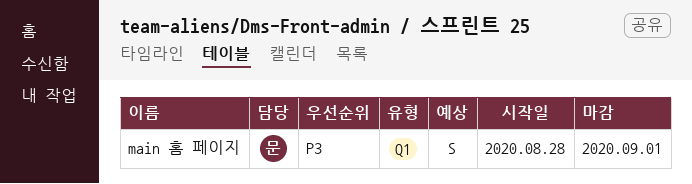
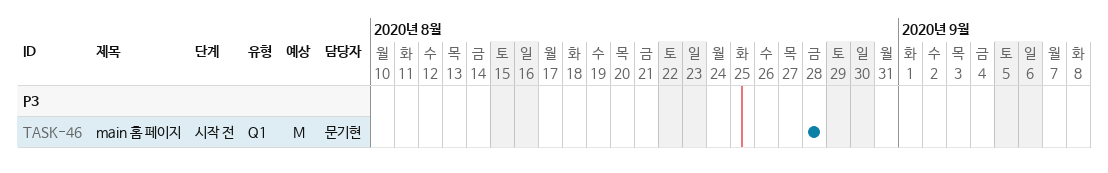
main 홈 페이지, estimate: S -> M
main 홈 페이지, due: Sep 1 -> Aug 28

